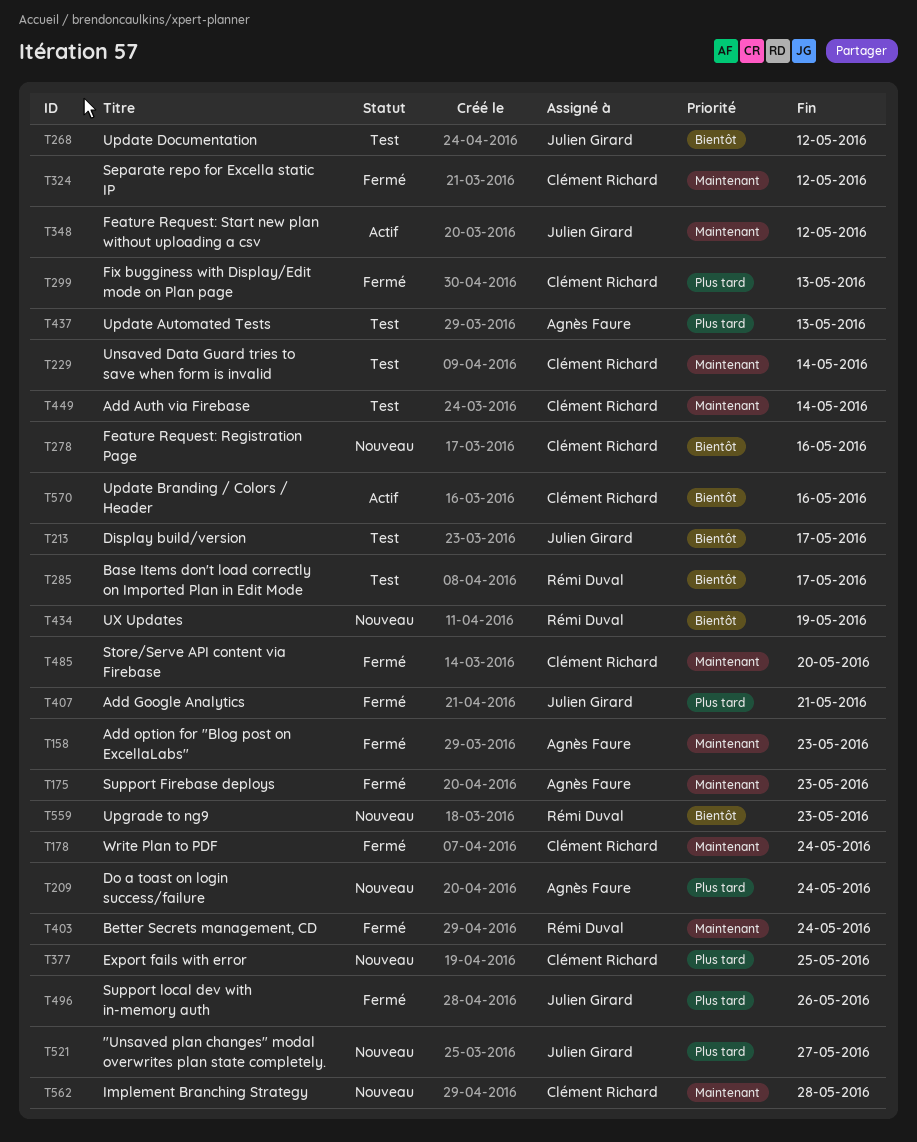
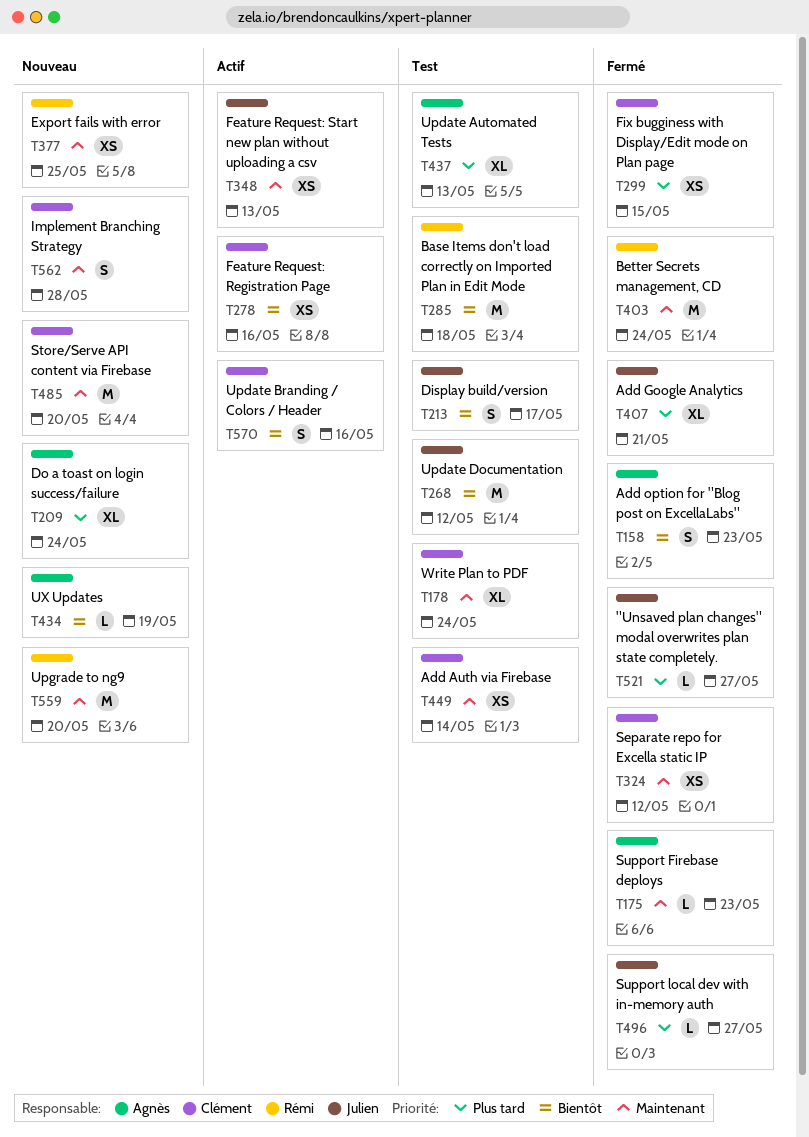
T158, priority: Maintenant -> Bientôt
T178, status: Fermé -> Test
T229: present -> none
T278, status: Nouveau -> Actif
T285, due: May 17 -> May 18
T299, due: May 13 -> May 15
T348, due: May 12 -> May 13
T377, owner: Clément Richard -> Rémi Duval
T377, priority: Plus tard -> Maintenant
T434, owner: Rémi Duval -> Agnès Faure
T485, status: Fermé -> Nouveau
T496, due: May 26 -> May 27
T521, status: Nouveau -> Fermé
T559, priority: Bientôt -> Maintenant
T559, due: May 23 -> May 20

